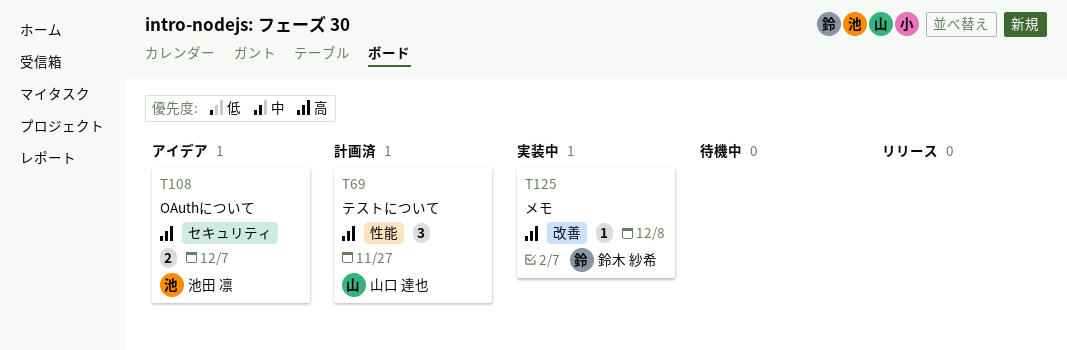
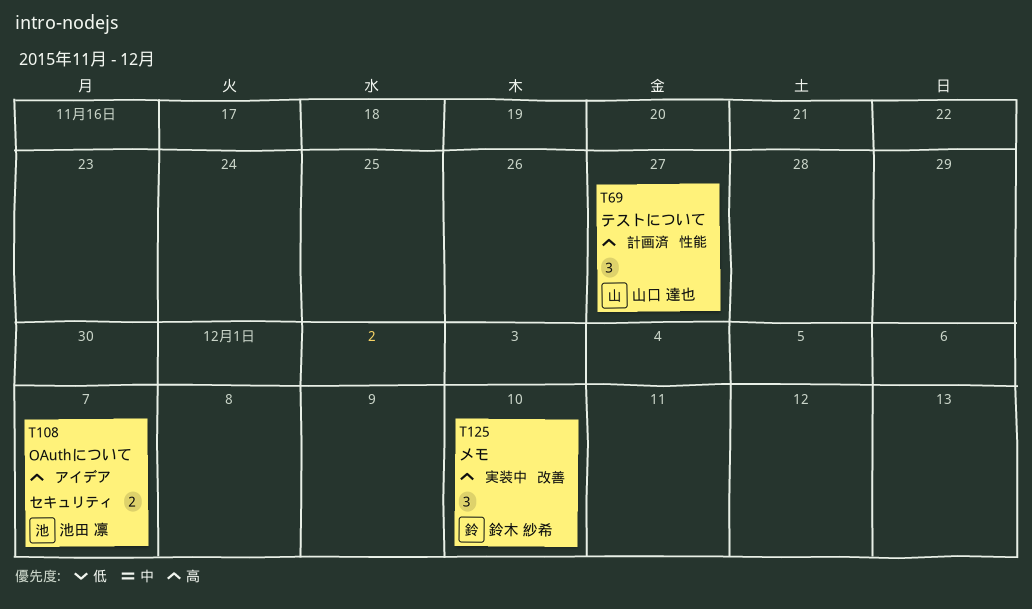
T125, estimate: 1 -> 3
T125, due: Dec 8 -> Dec 10

